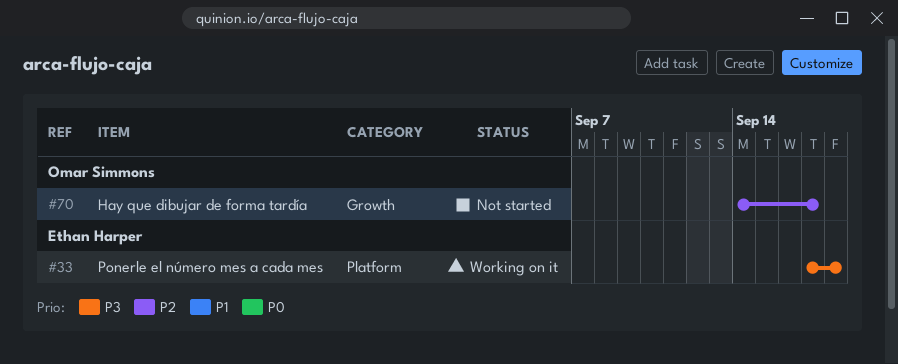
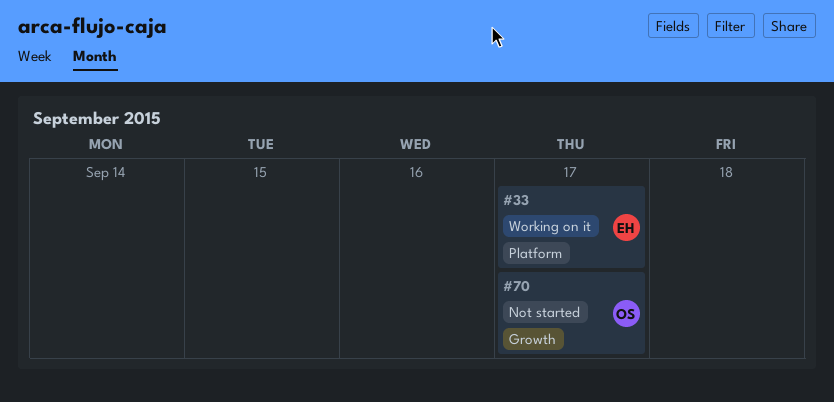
#33, due: Sep 18 -> Sep 17

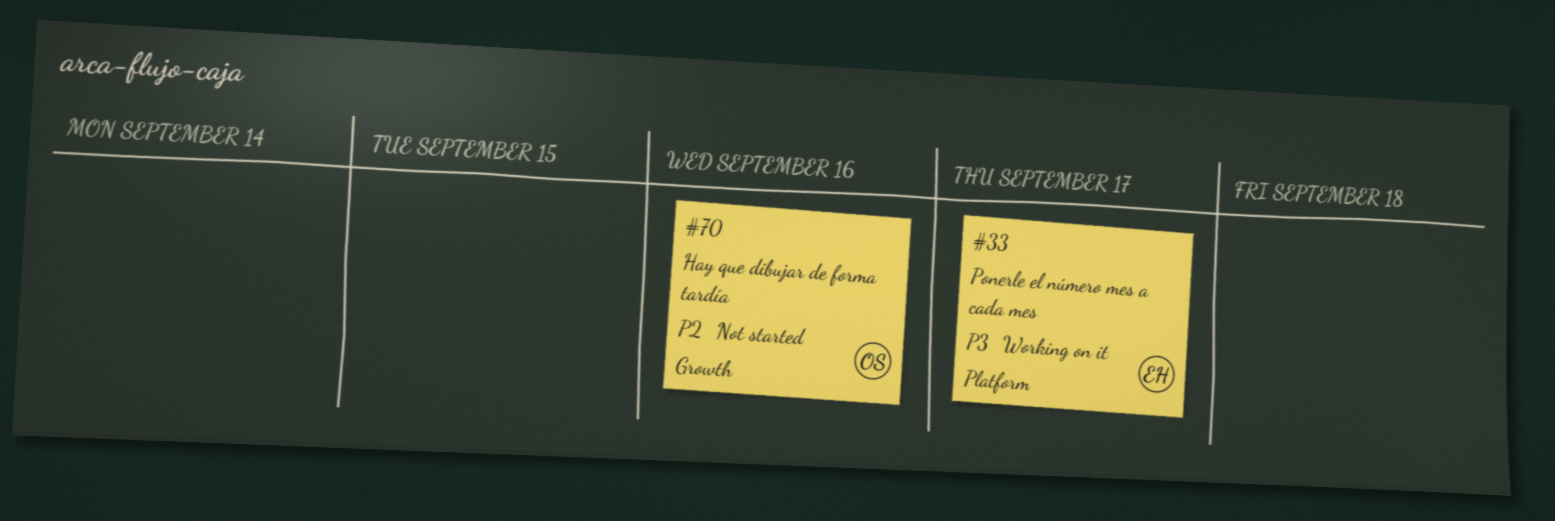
#70, due: Sep 17 -> Sep 16

